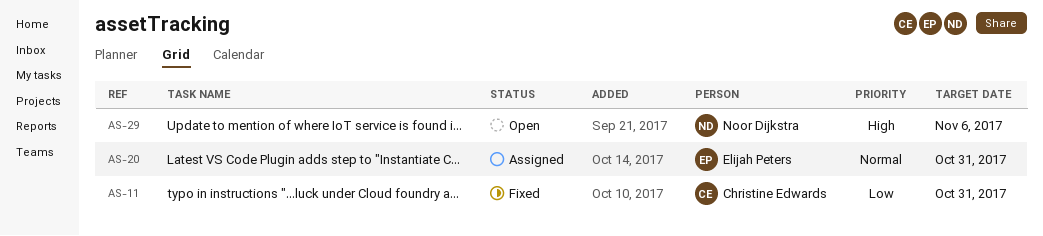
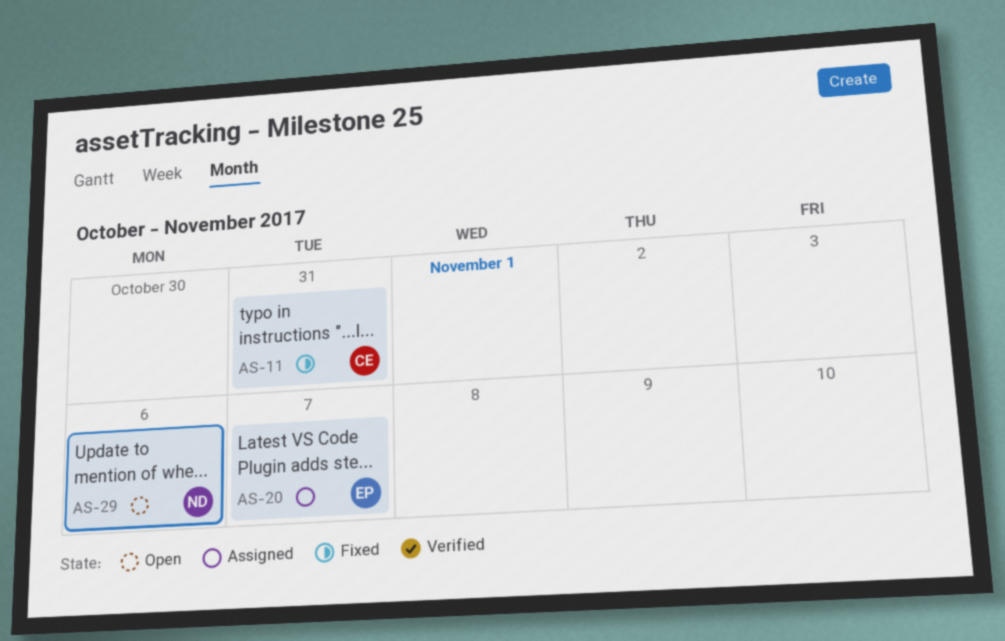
AS-20, due: Oct 31 -> Nov 7

